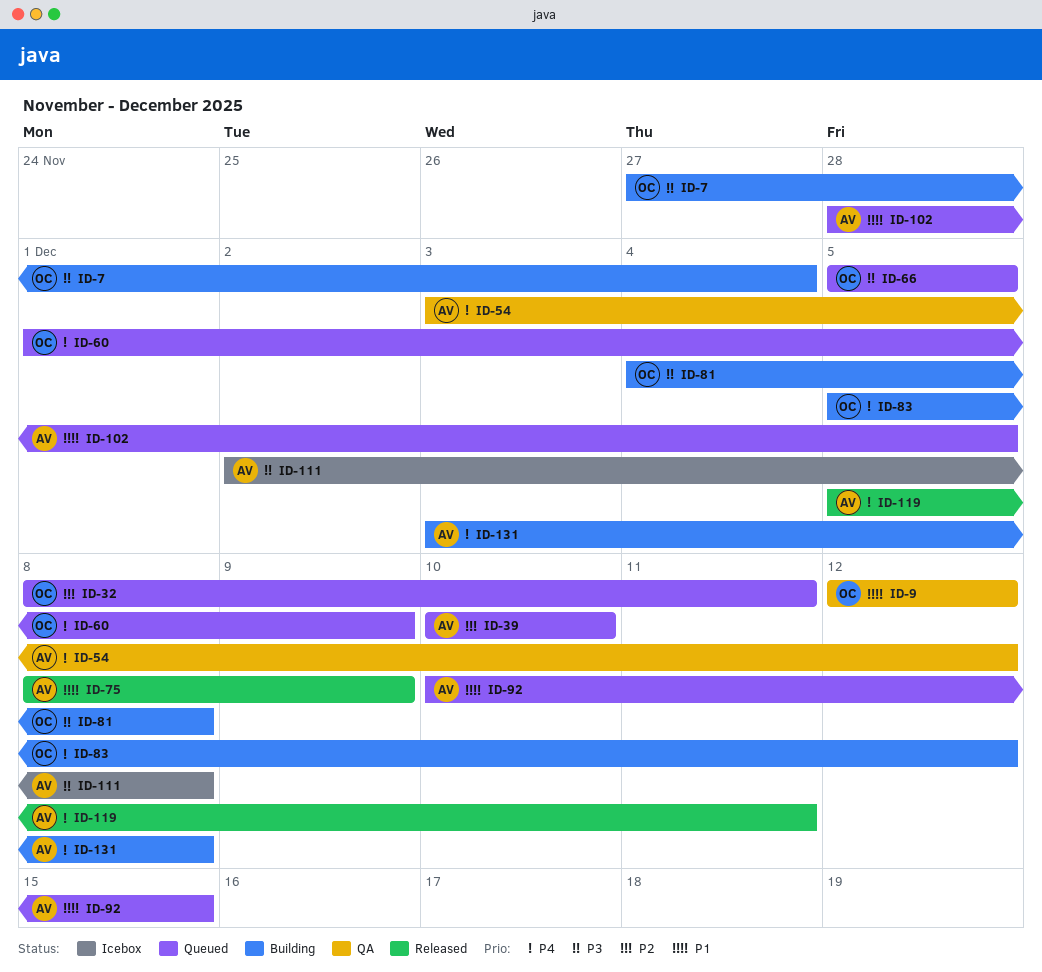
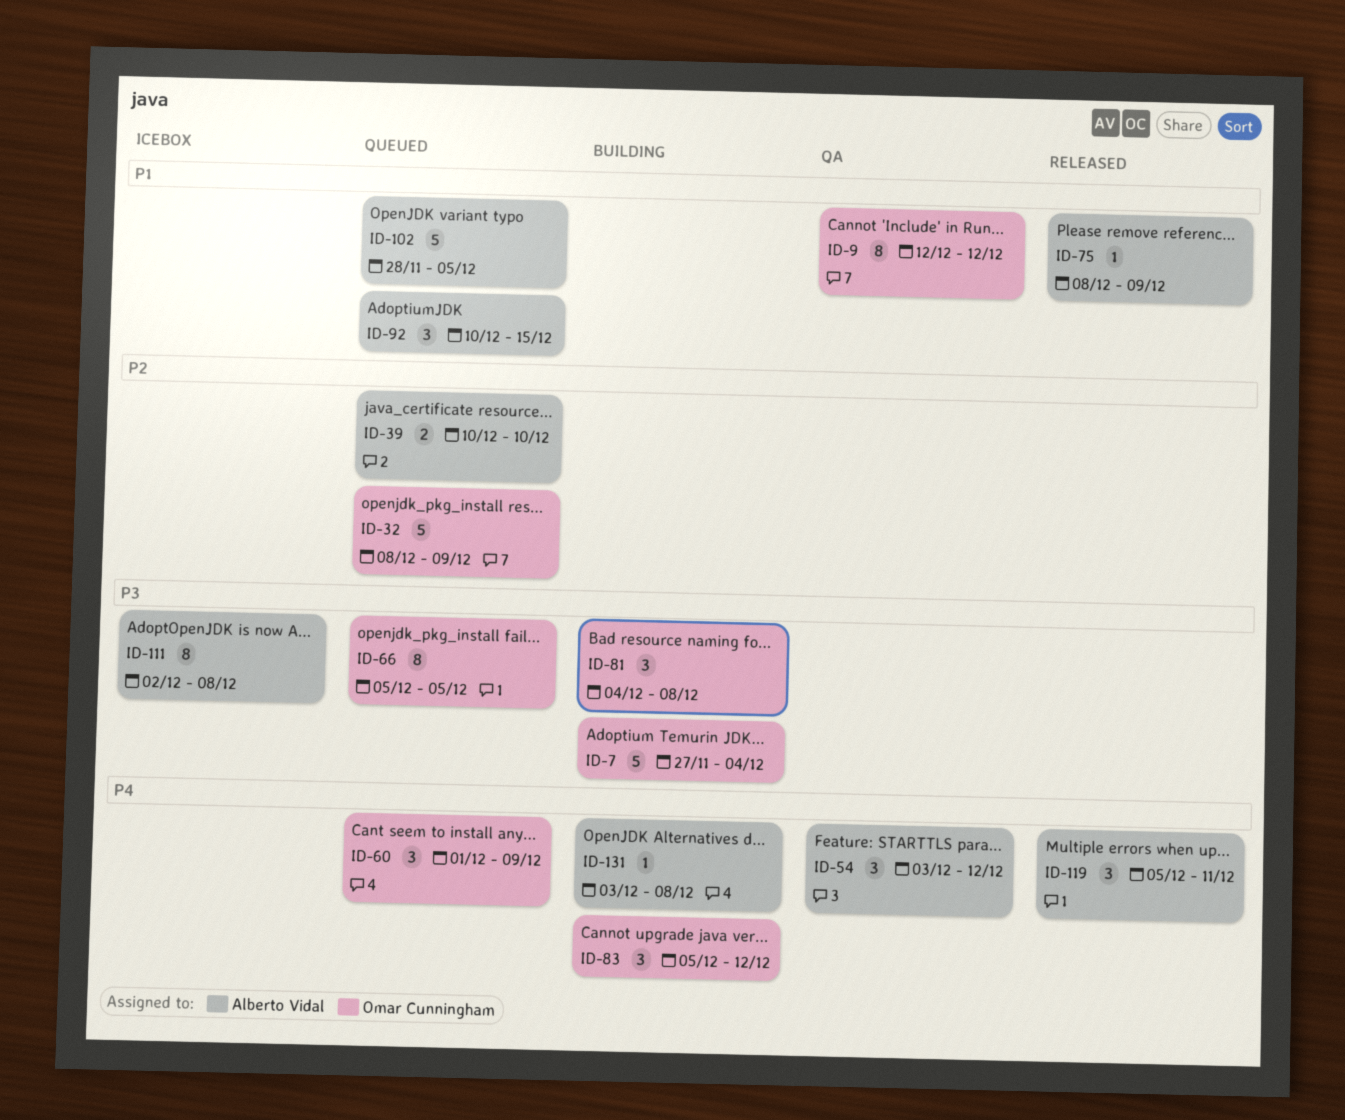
ID-32, due: Dec 11 -> Dec 9

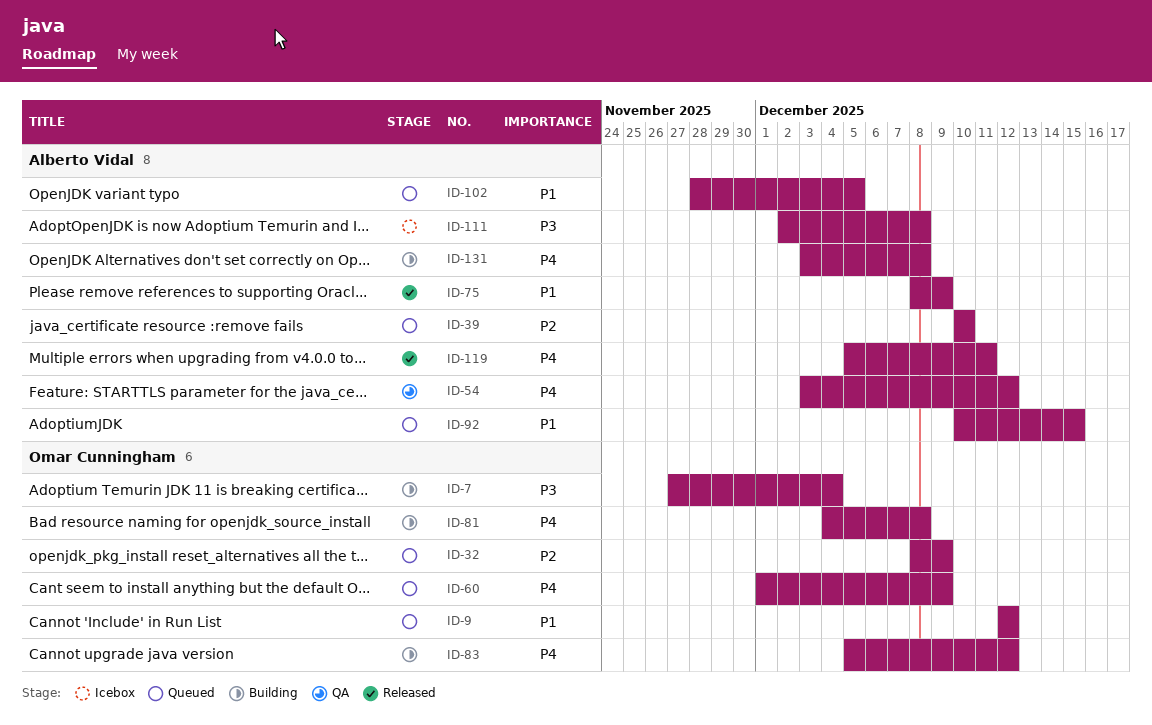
ID-9, status: QA -> Queued
ID-66: present -> none
ID-81, priority: P3 -> P4

